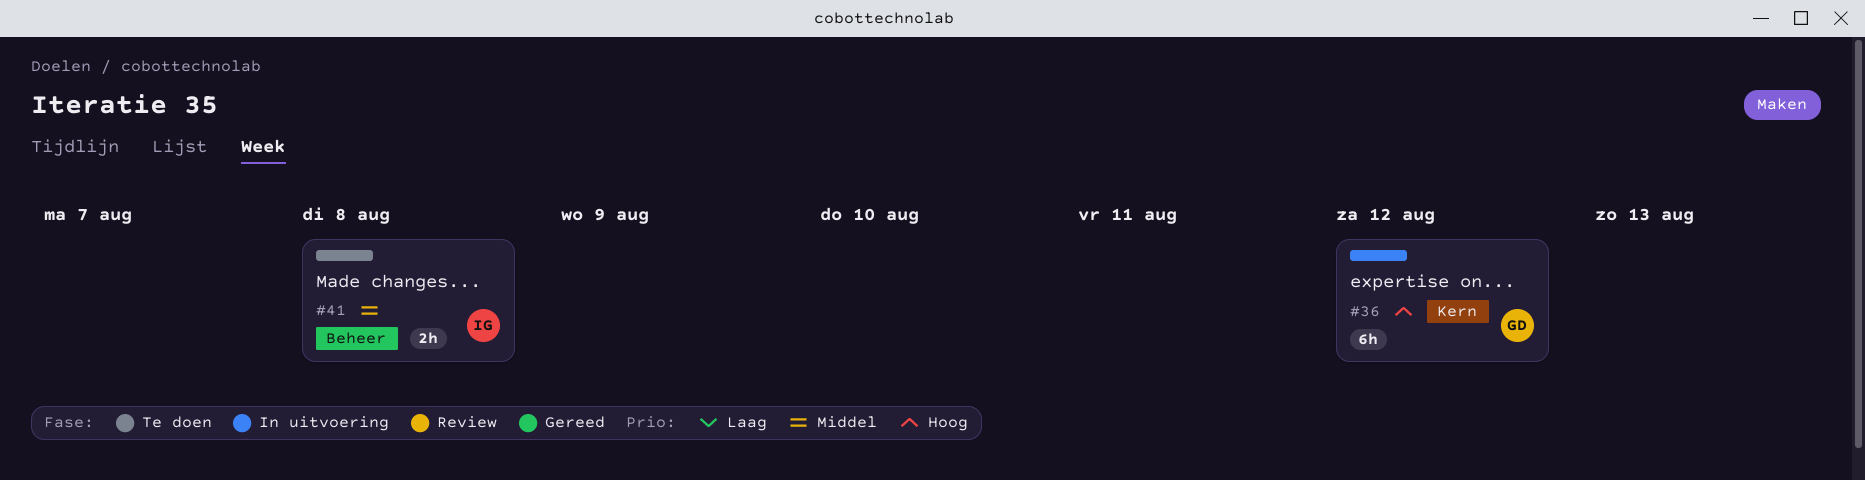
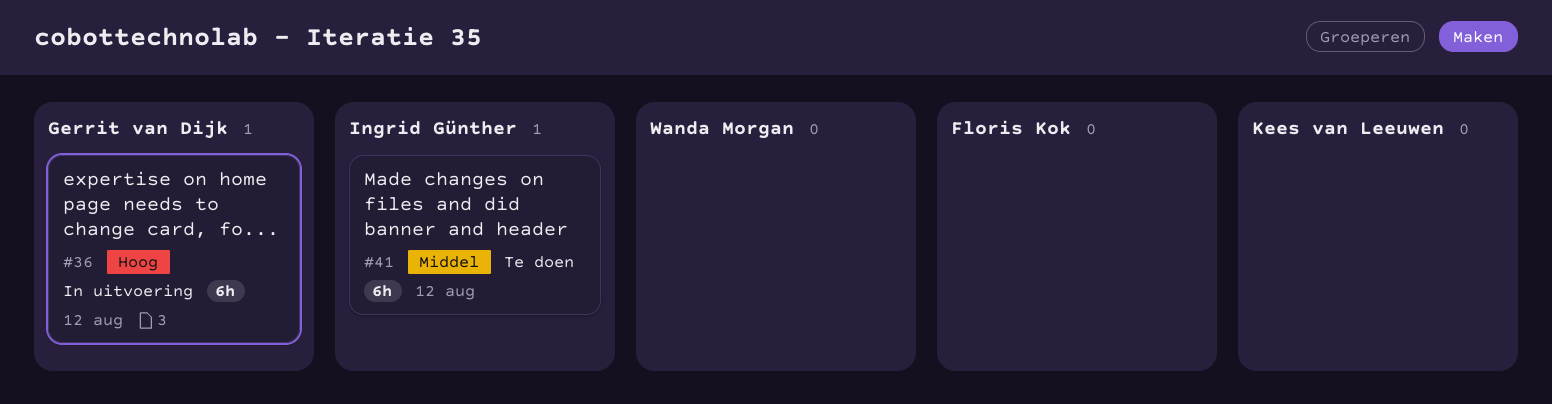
#41, estimate: 2h -> 6h
#41, due: Aug 8 -> Aug 12

